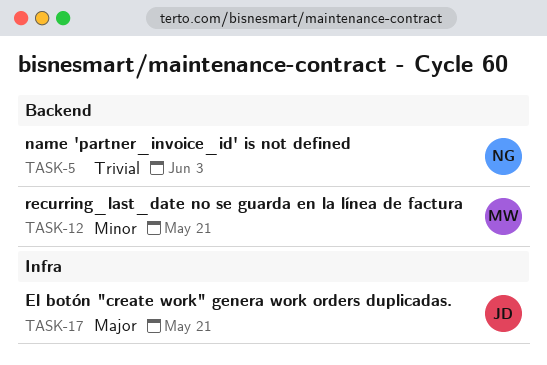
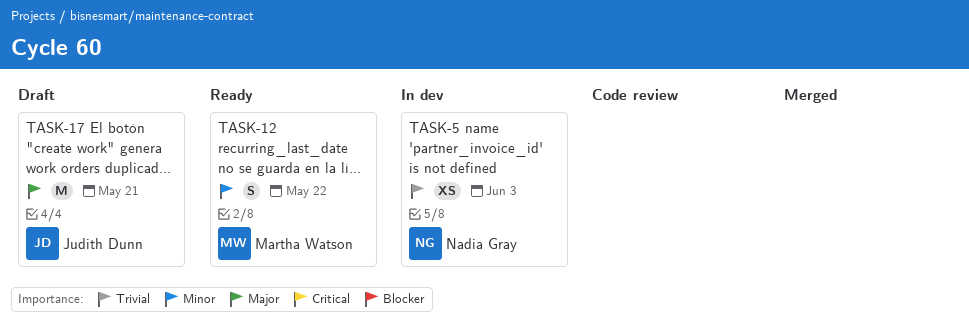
TASK-12, due: May 21 -> May 22

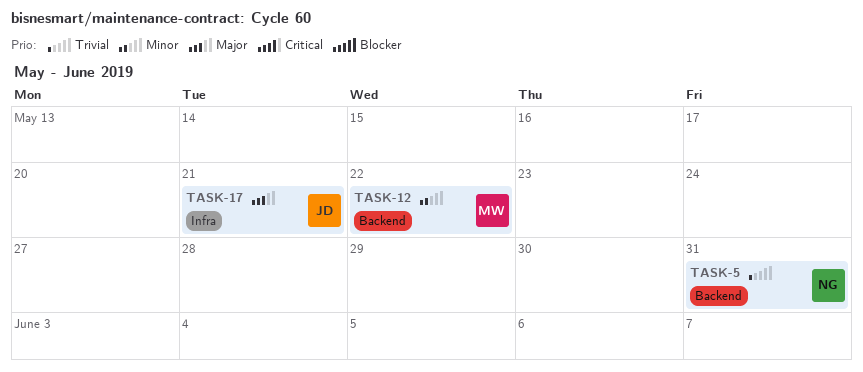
TASK-5, due: Jun 3 -> May 31

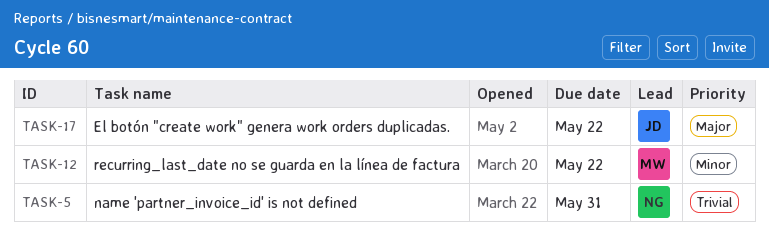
TASK-17, due: May 21 -> May 22

